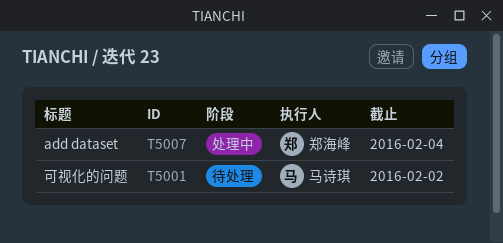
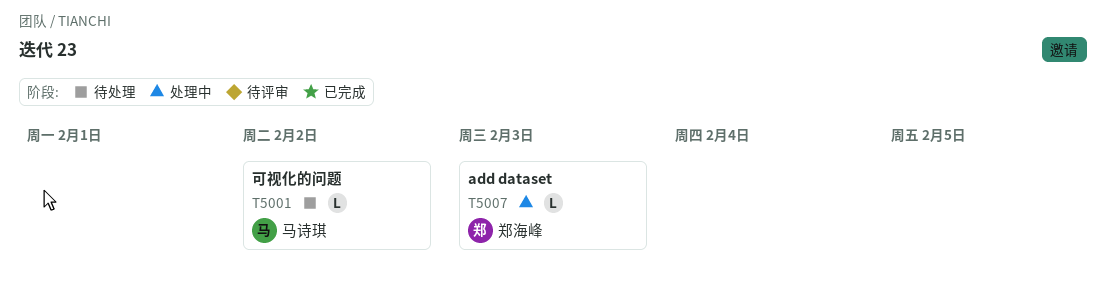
T5007, due: Feb 4 -> Feb 3

